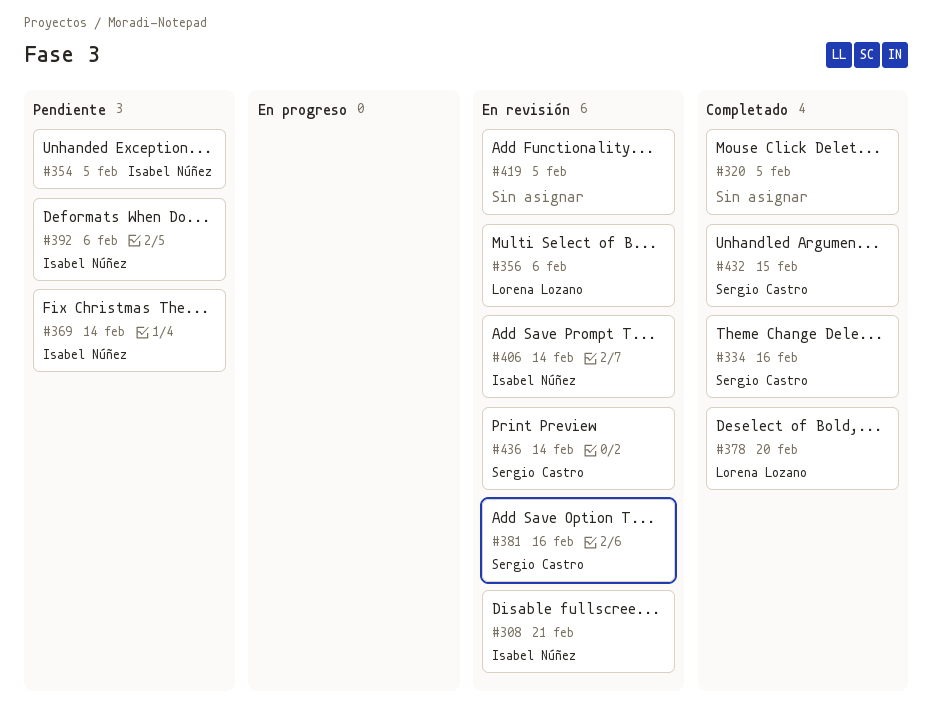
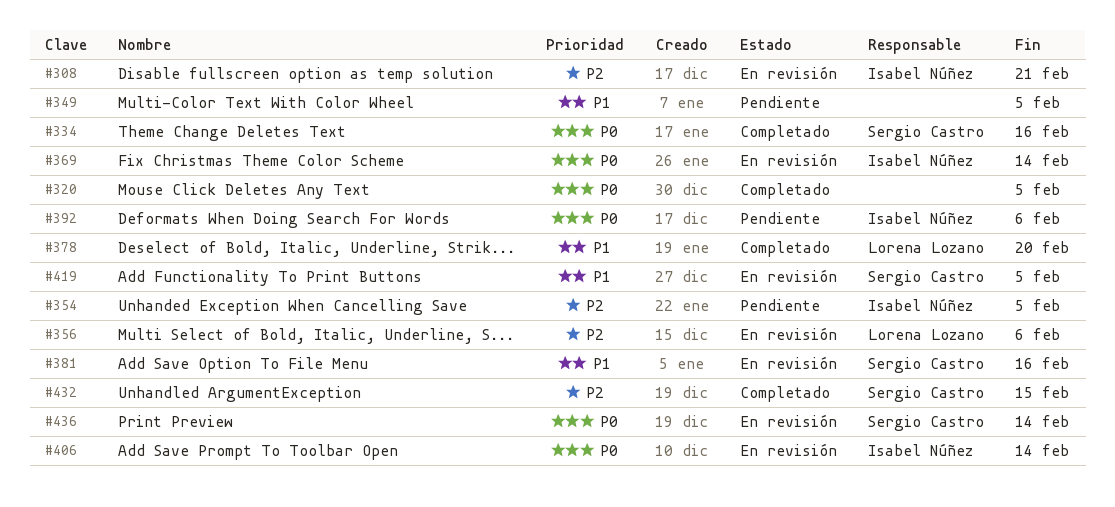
#349: none -> present
#369, status: Pendiente -> En revisión
#419, owner: none -> Sergio Castro

